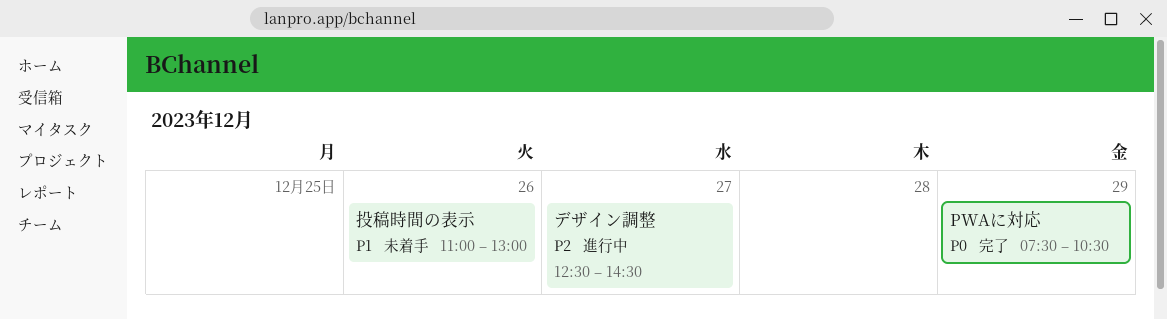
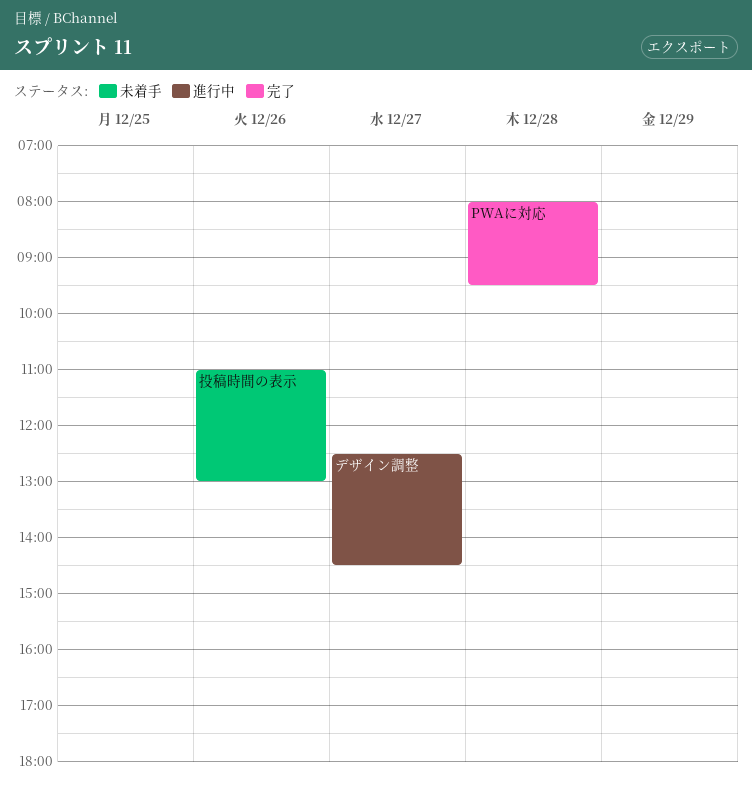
PWAに対応, day: Dec 29 -> Dec 28
PWAに対応, begins: 07:30 -> 08:00
PWAに対応, ends: 10:30 -> 09:30

